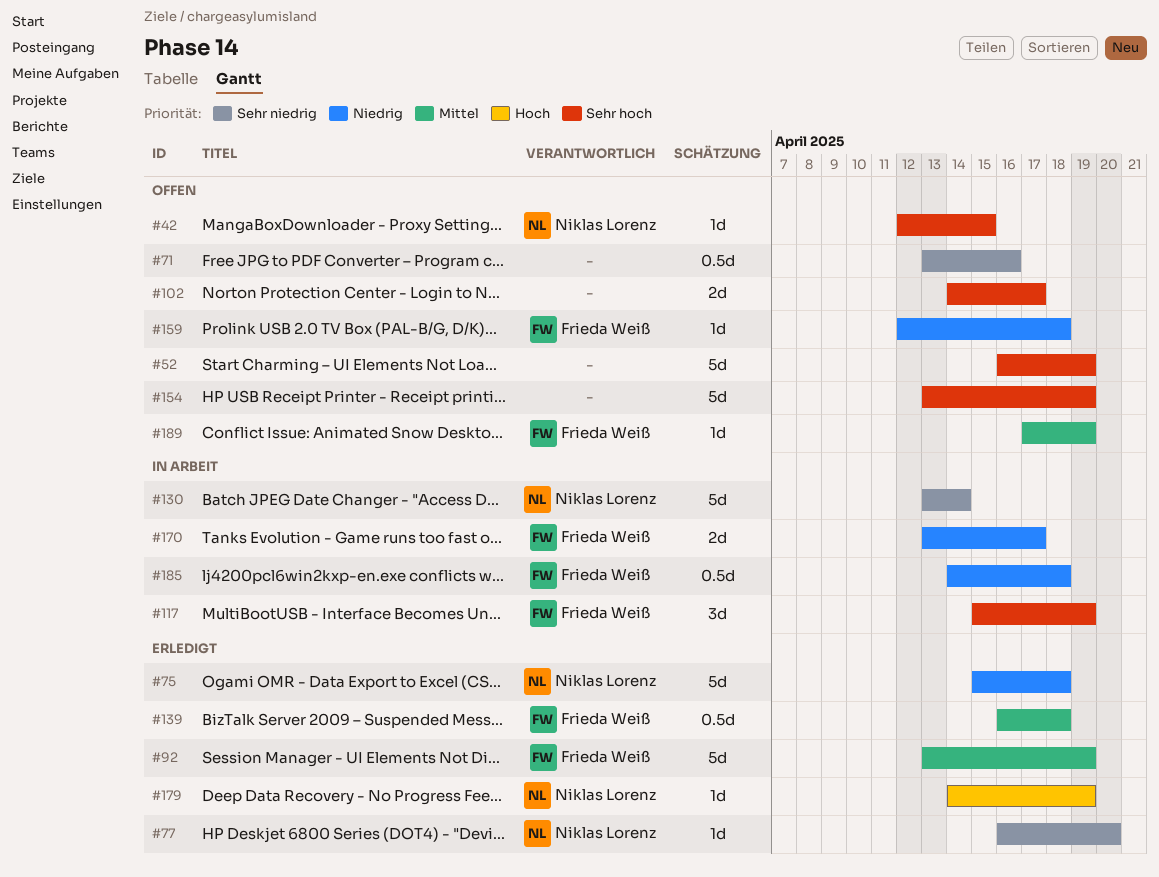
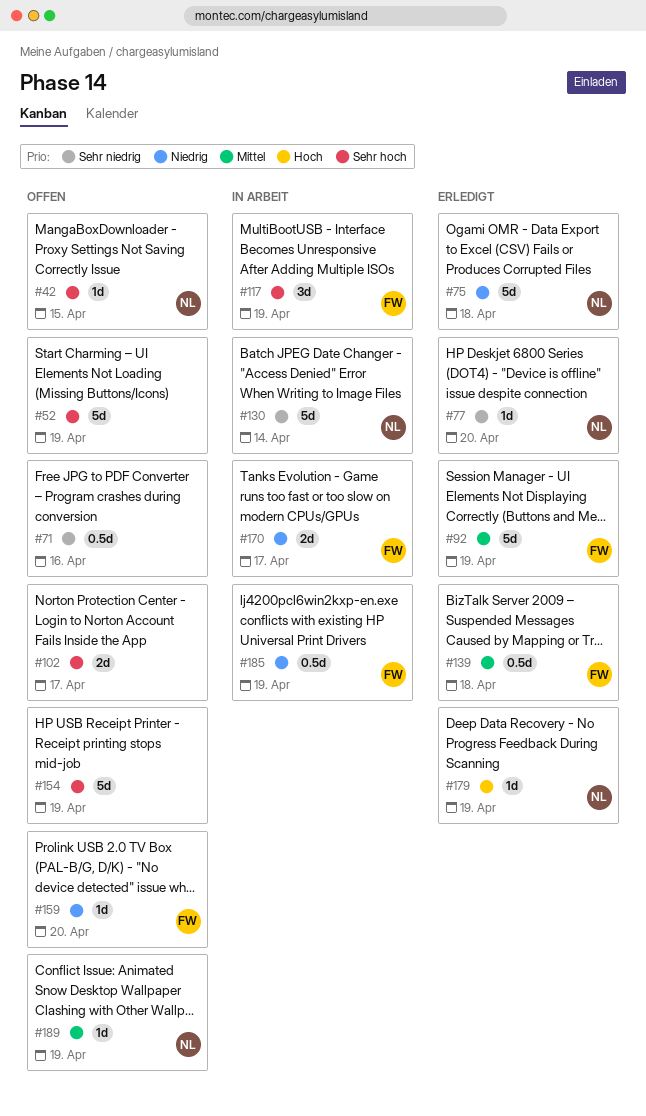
#159, due: Apr 18 -> Apr 20
#185, due: Apr 18 -> Apr 19
#189, owner: Frieda Weiß -> Niklas Lorenz

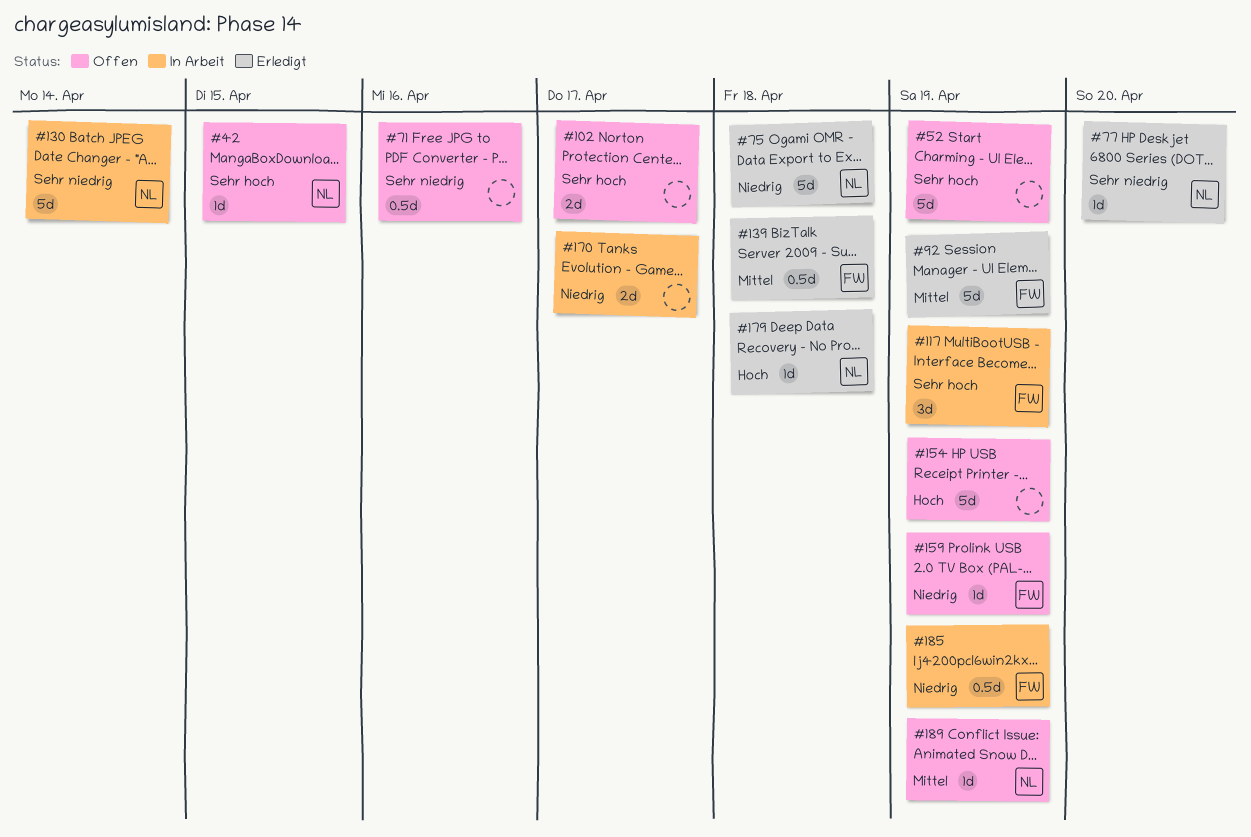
#154, priority: Sehr hoch -> Hoch
#159, due: Apr 20 -> Apr 19
#170, owner: FW -> none
#179, due: Apr 19 -> Apr 18

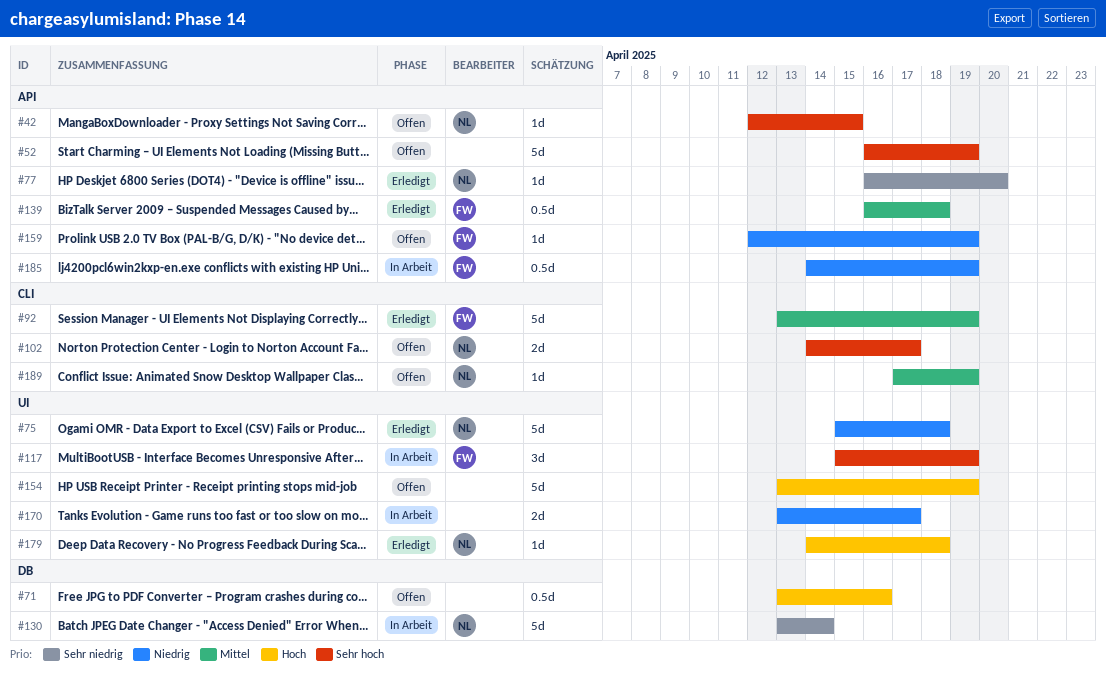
#71, priority: Sehr niedrig -> Hoch
#102, owner: none -> NL

